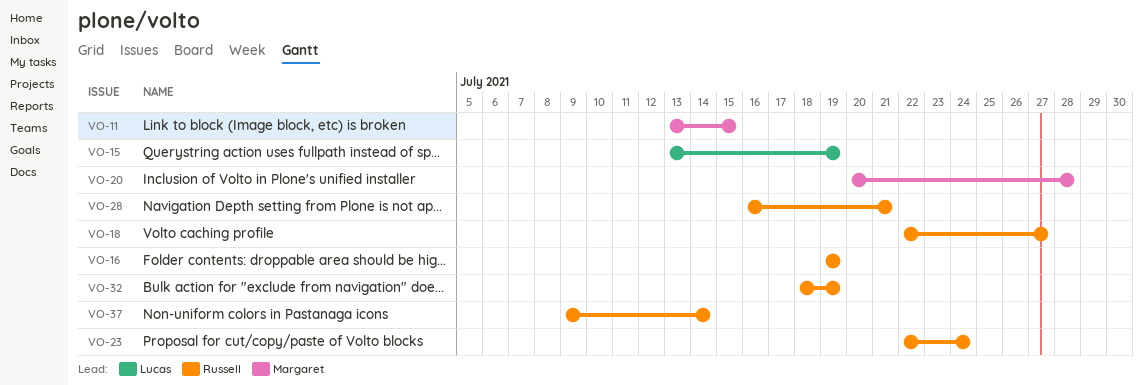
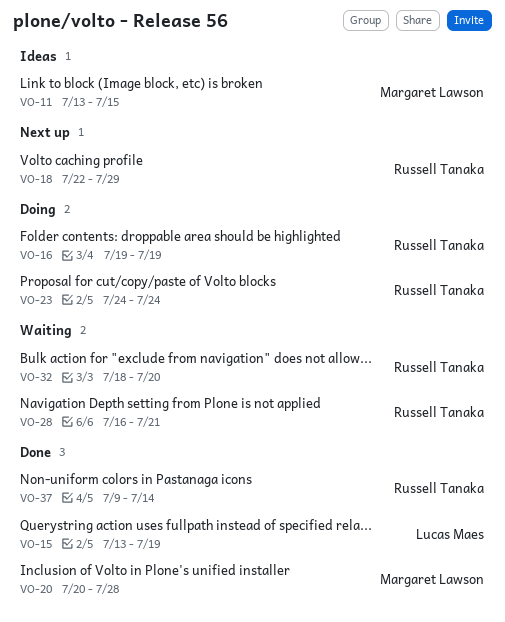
VO-18, due: Jul 27 -> Jul 29
VO-23, start: Jul 22 -> Jul 24
VO-32, due: Jul 19 -> Jul 20

